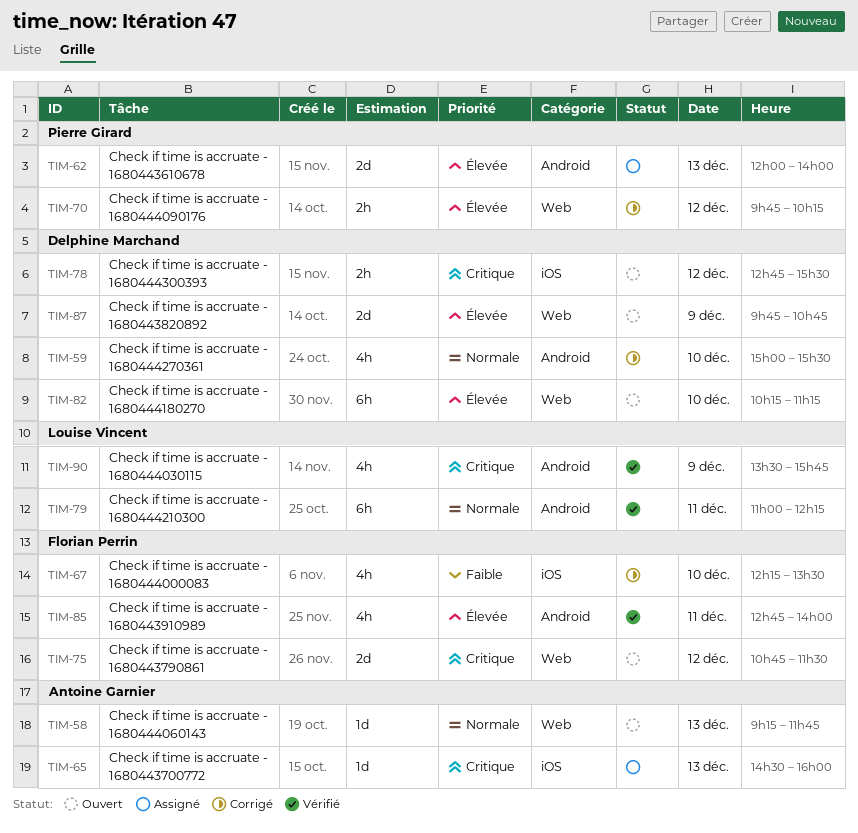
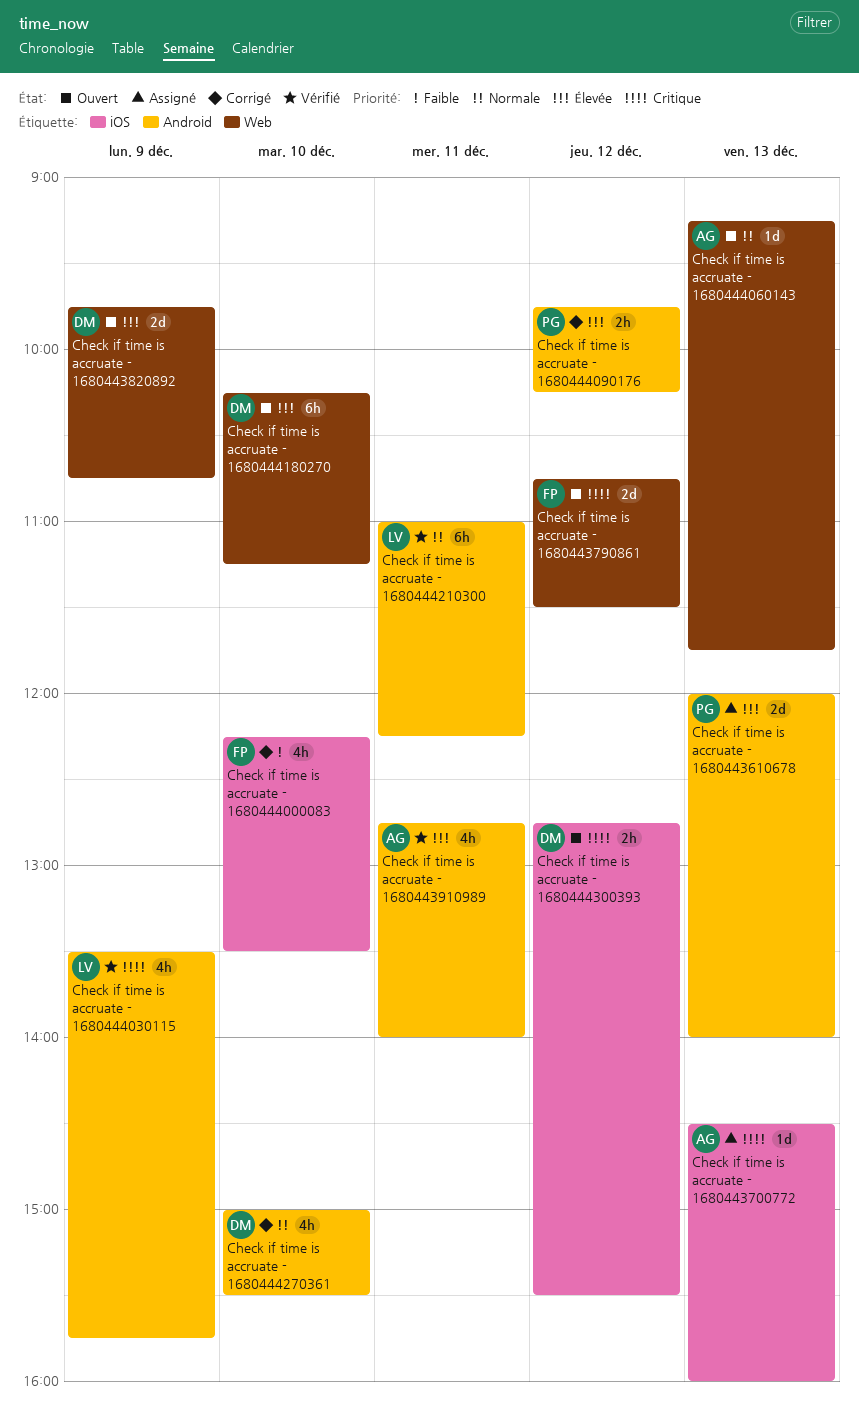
Check if time is accruate - 1680443910989, owner: Florian Perrin -> Antoine Garnier
Check if time is accruate - 1680444090176, label: Web -> Android

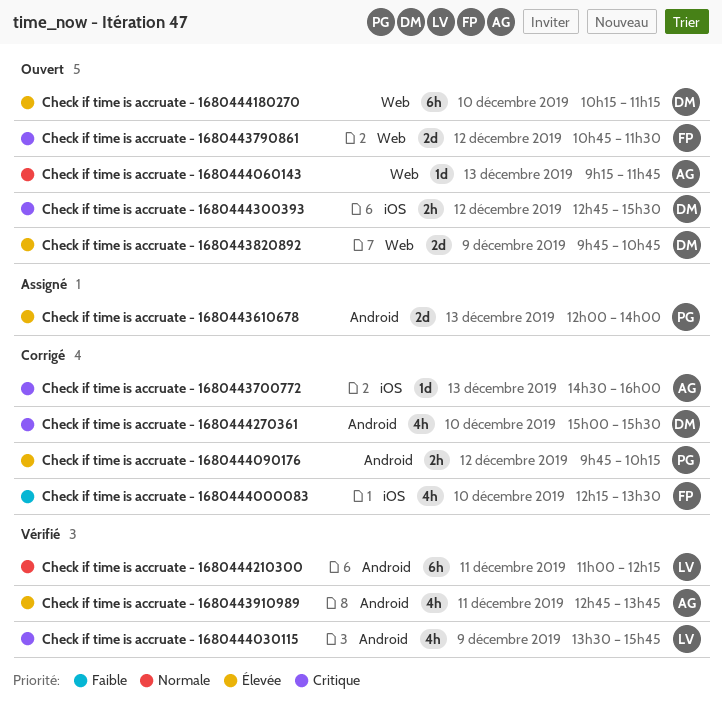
Check if time is accruate - 1680443700772, status: Assigné -> Corrigé
Check if time is accruate - 1680443910989, ends: 14:00 -> 13:45
Check if time is accruate - 1680444270361, priority: Normale -> Critique

